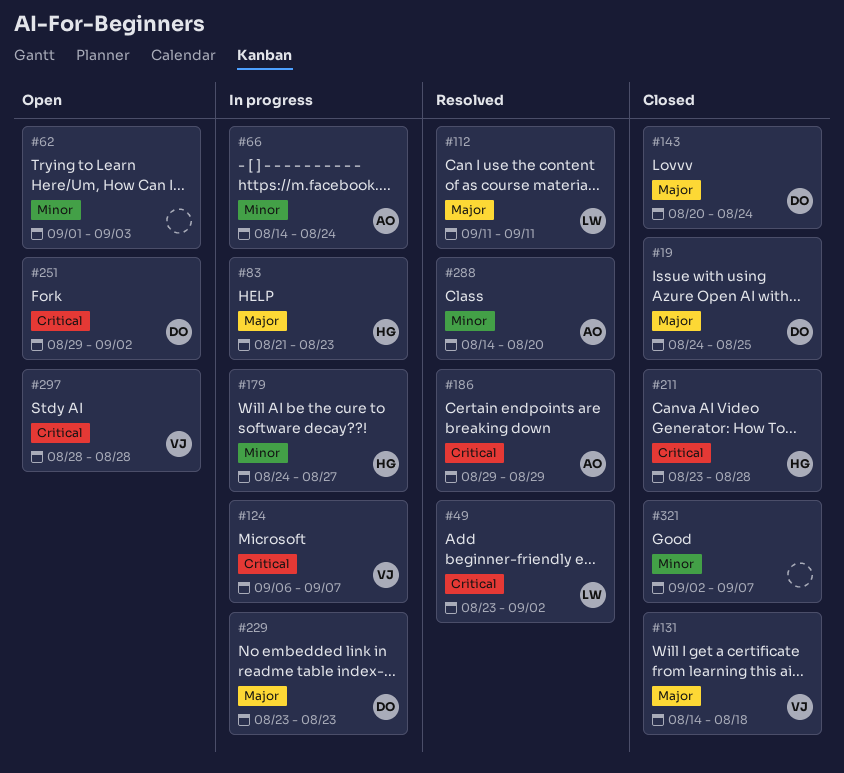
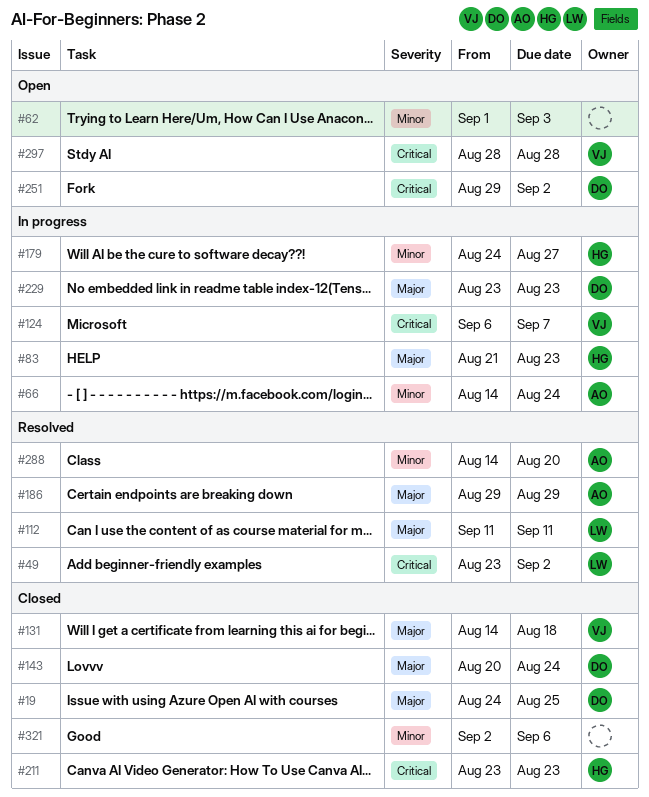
#186, priority: Critical -> Major
#211, due: Aug 28 -> Aug 23
#321, due: Sep 7 -> Sep 6

